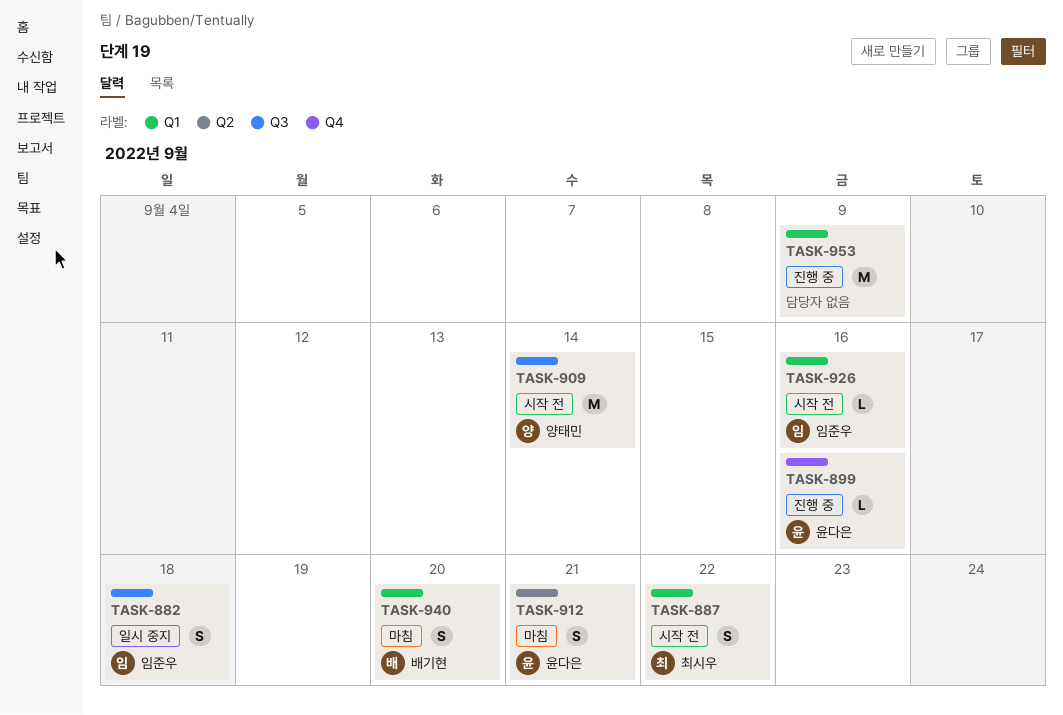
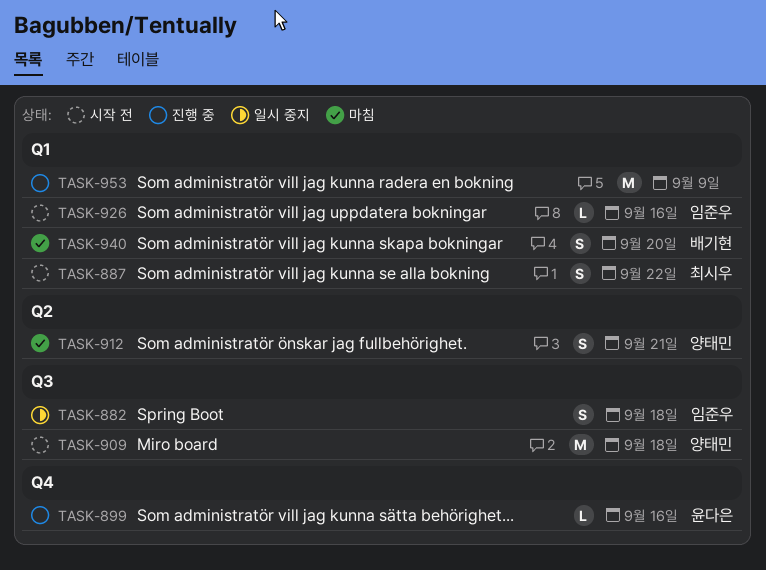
TASK-909, due: Sep 14 -> Sep 18
TASK-912, owner: 윤다은 -> 양태민

